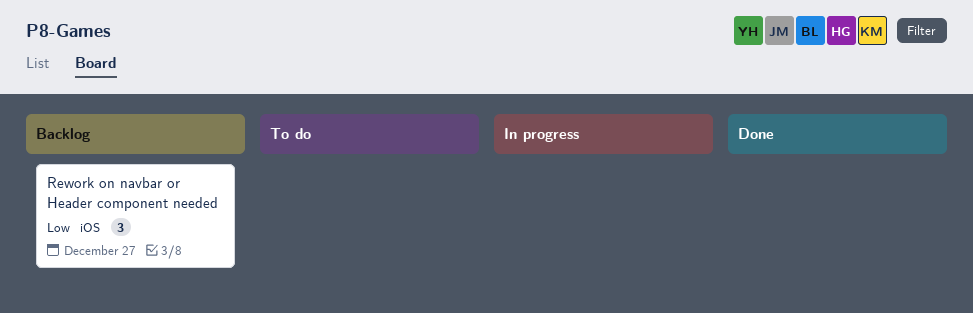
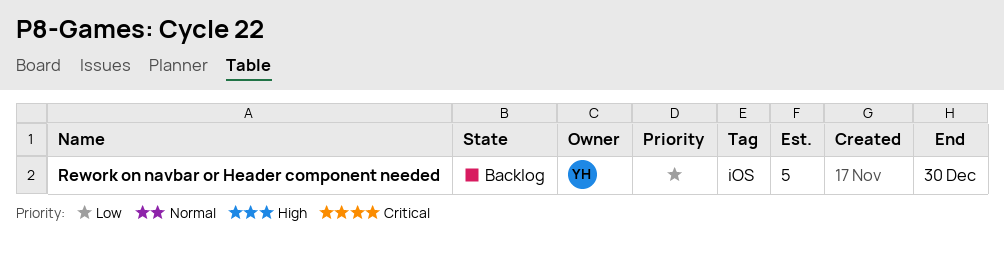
Rework on navbar or Header component needed, estimate: 3 -> 5
Rework on navbar or Header component needed, due: Dec 27 -> Dec 30

